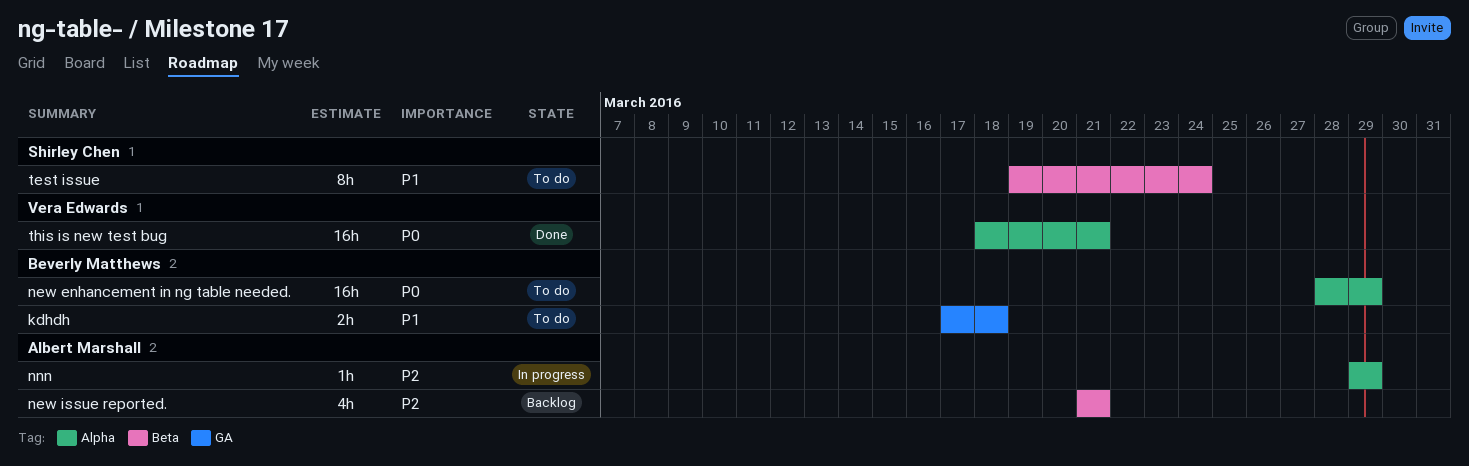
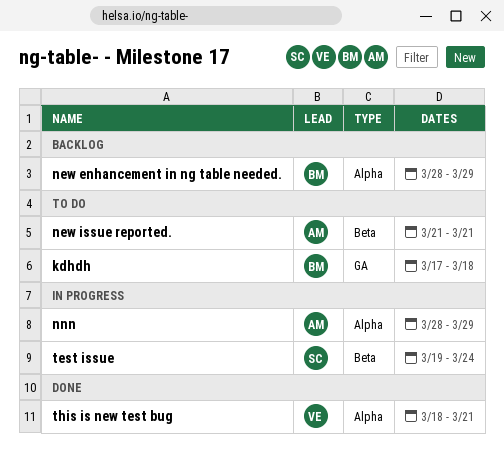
new enhancement in ng table needed., status: To do -> Backlog
new issue reported., status: Backlog -> To do
nnn, start: Mar 29 -> Mar 28
test issue, status: To do -> In progress

